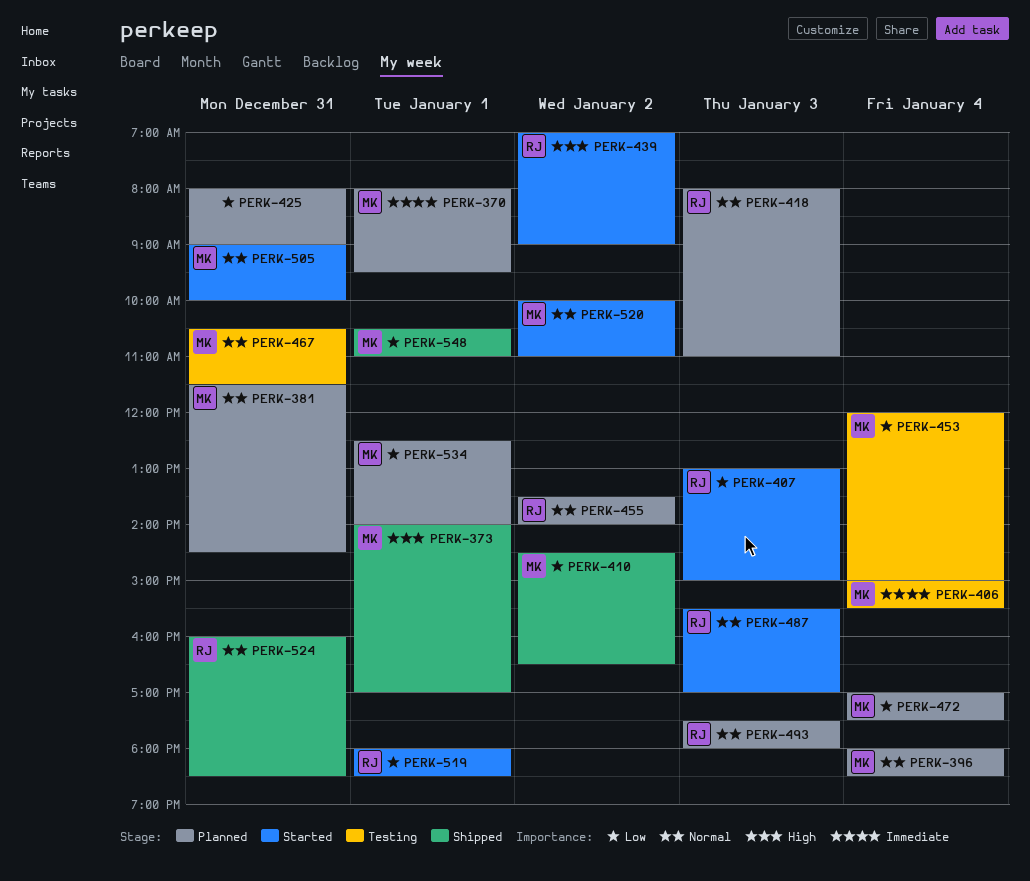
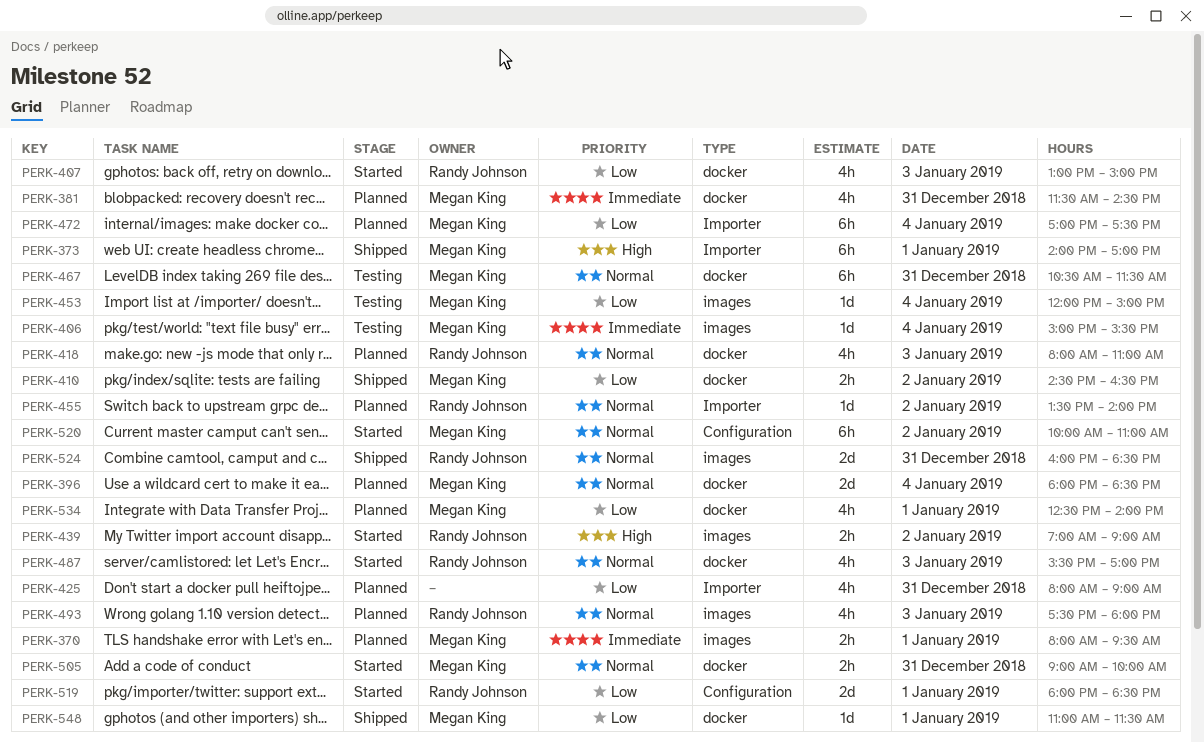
PERK-381, priority: Normal -> Immediate
PERK-548, begins: 10:30 -> 11:00
PERK-548, ends: 11:00 -> 11:30

